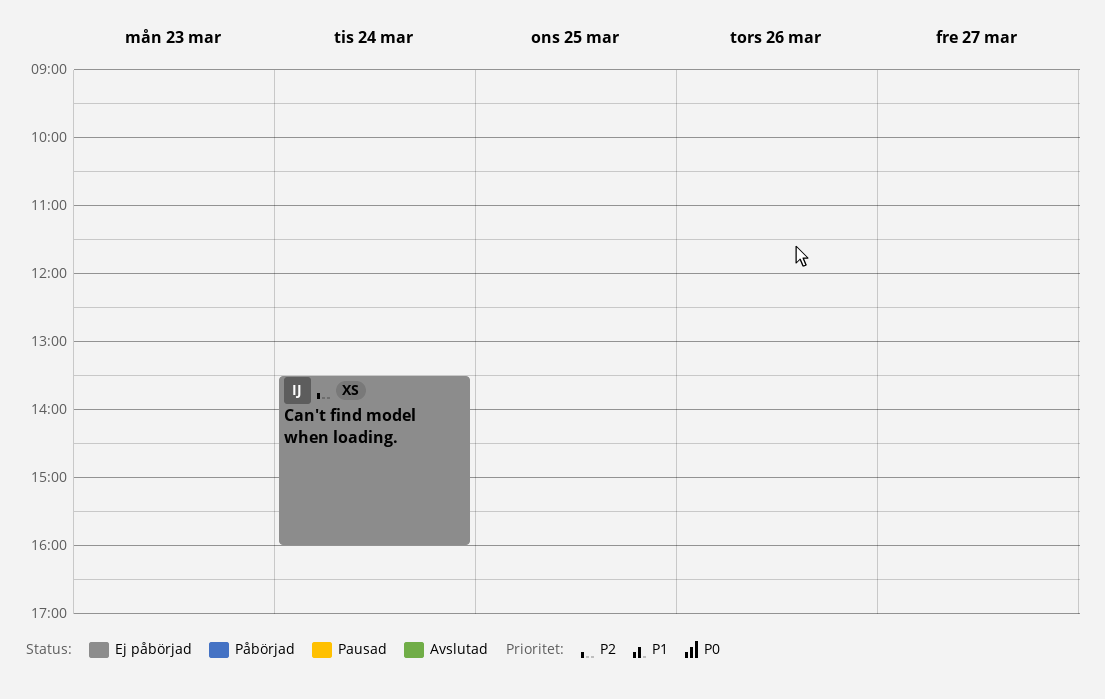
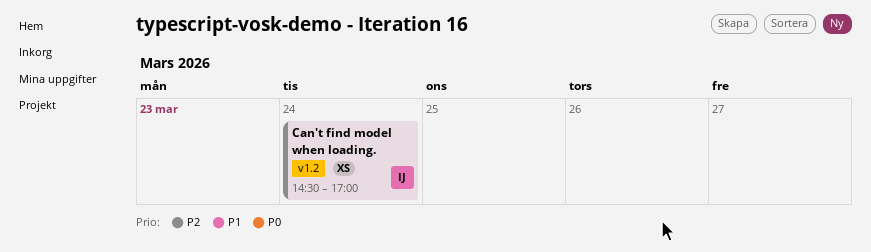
Can't find model when loading., begins: 13:30 -> 14:30
Can't find model when loading., ends: 16:00 -> 17:00

